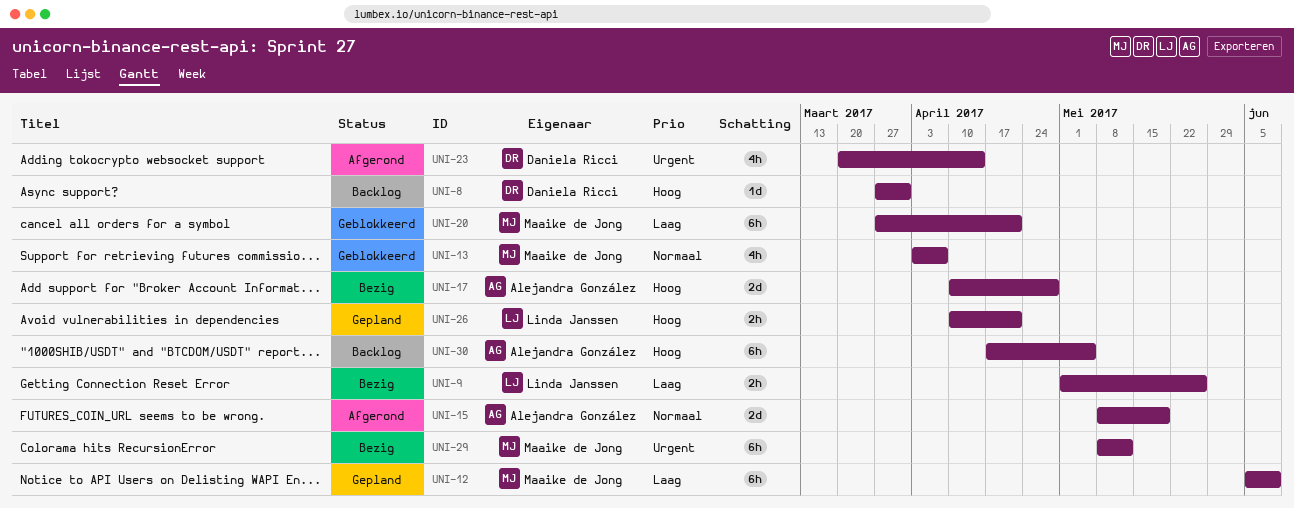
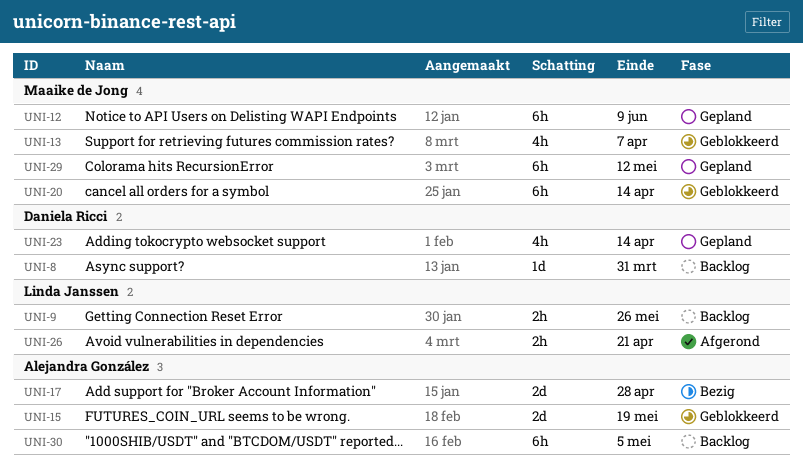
UNI-9, status: Bezig -> Backlog
UNI-15, status: Afgerond -> Geblokkeerd
UNI-20, due: Apr 21 -> Apr 14
UNI-23, status: Afgerond -> Gepland
UNI-26, status: Gepland -> Afgerond
UNI-29, status: Bezig -> Gepland

